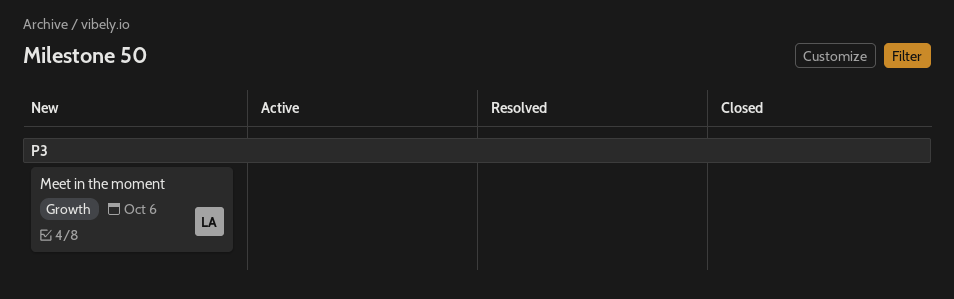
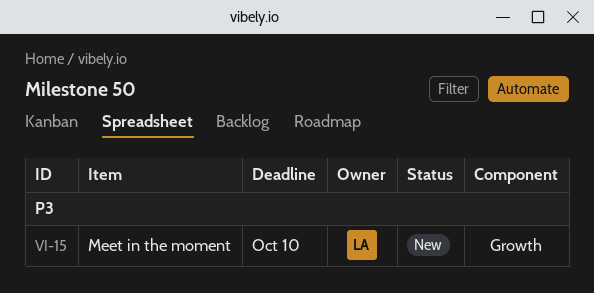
Meet in the moment, due: Oct 6 -> Oct 10

